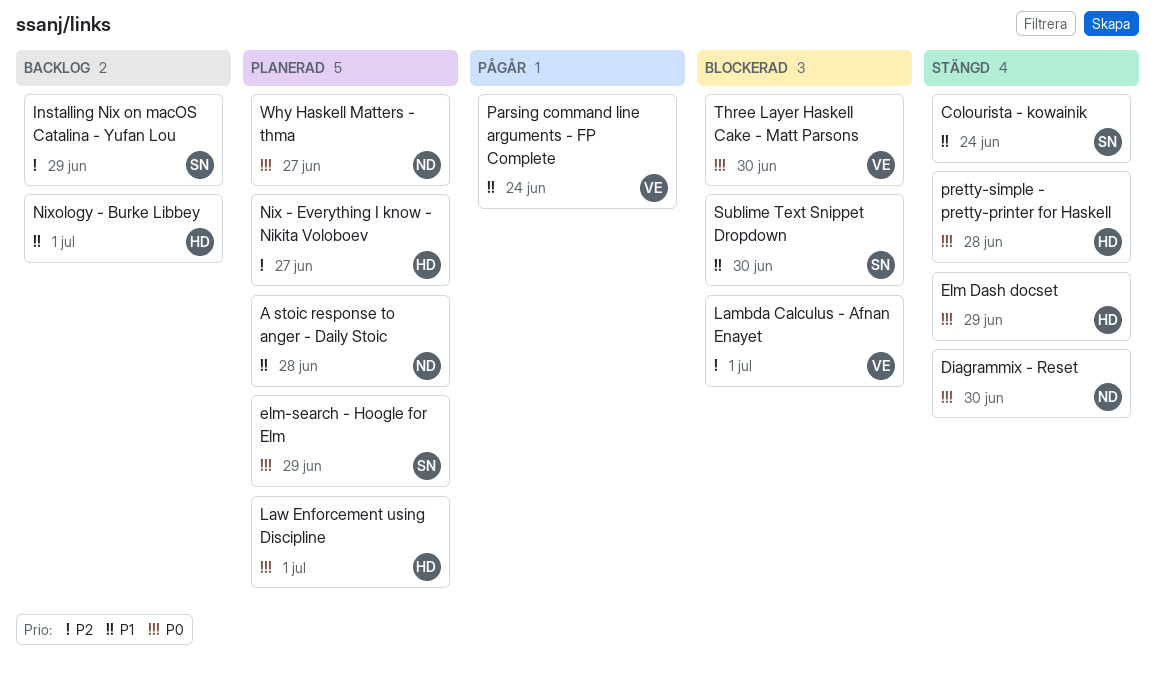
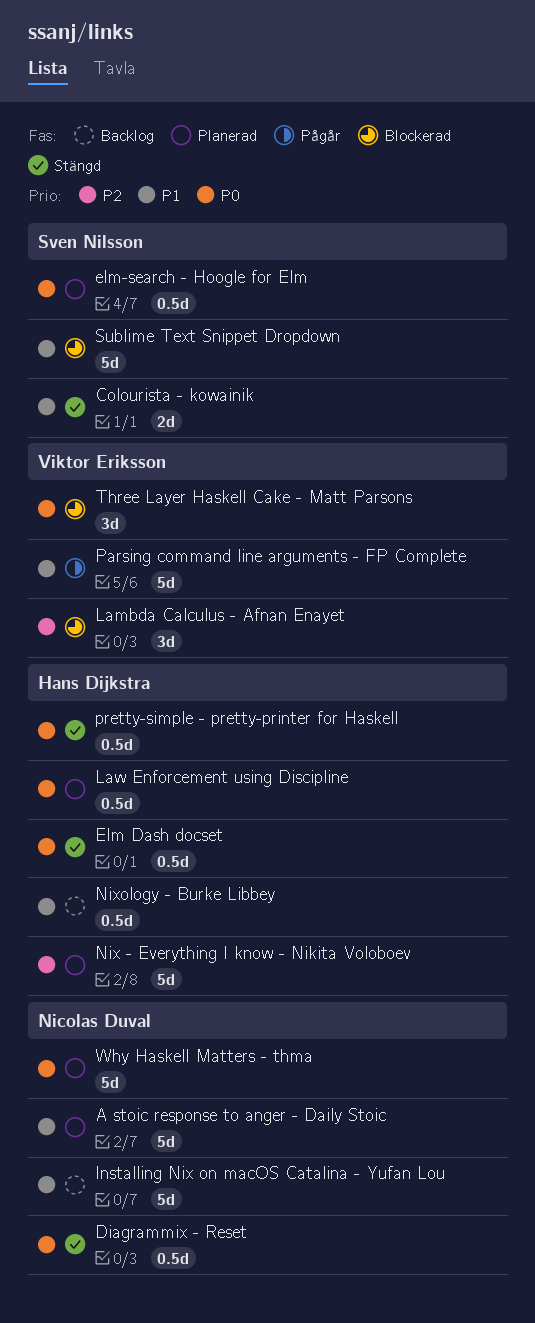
Installing Nix on macOS Catalina - Yufan Lou, owner: Sven Nilsson -> Nicolas Duval
Installing Nix on macOS Catalina - Yufan Lou, priority: P2 -> P1

